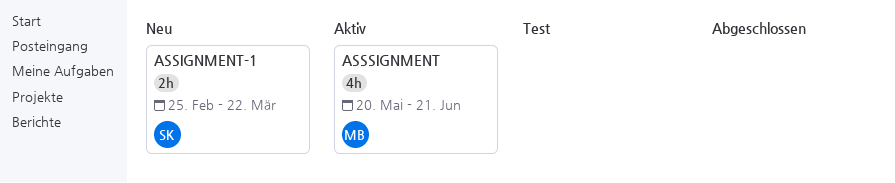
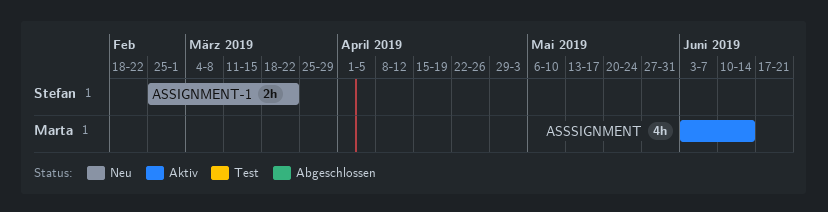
ASSSIGNMENT, start: May 20 -> Jun 3
ASSSIGNMENT, due: Jun 21 -> Jun 14

